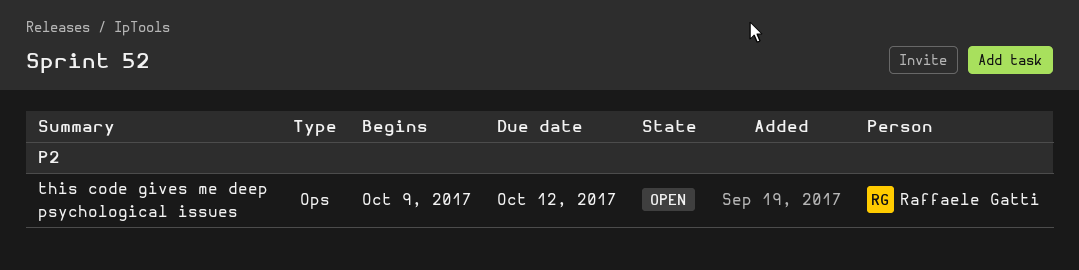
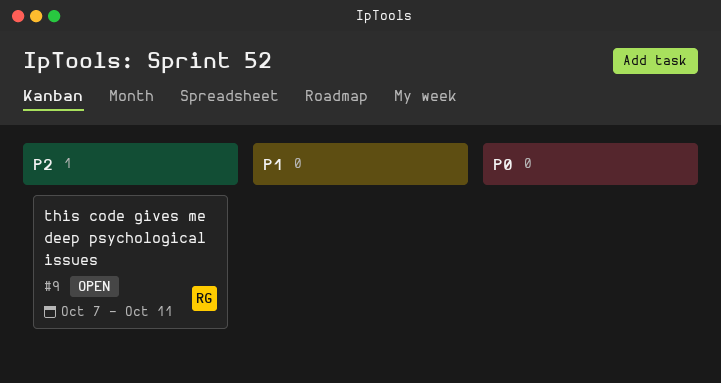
this code gives me deep psychological issues, start: Oct 9 -> Oct 7
this code gives me deep psychological issues, due: Oct 12 -> Oct 11

